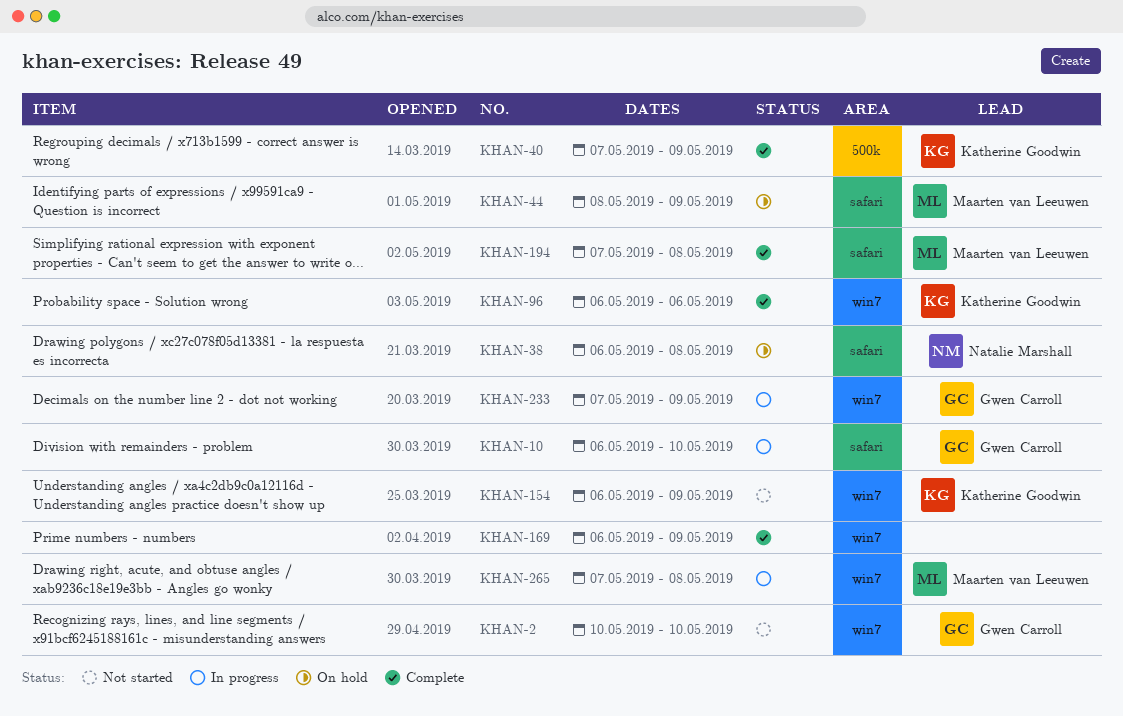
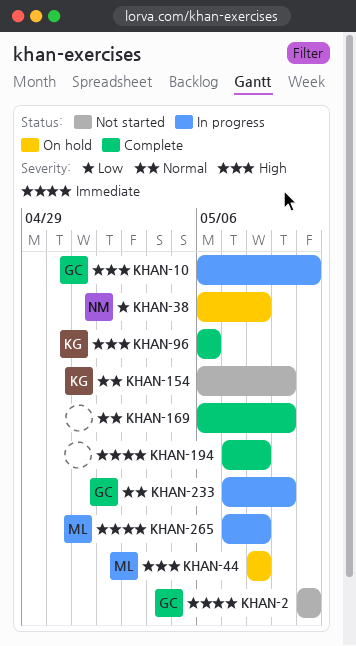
KHAN-40: present -> none
KHAN-44, due: May 9 -> May 8
KHAN-194, owner: Maarten van Leeuwen -> none

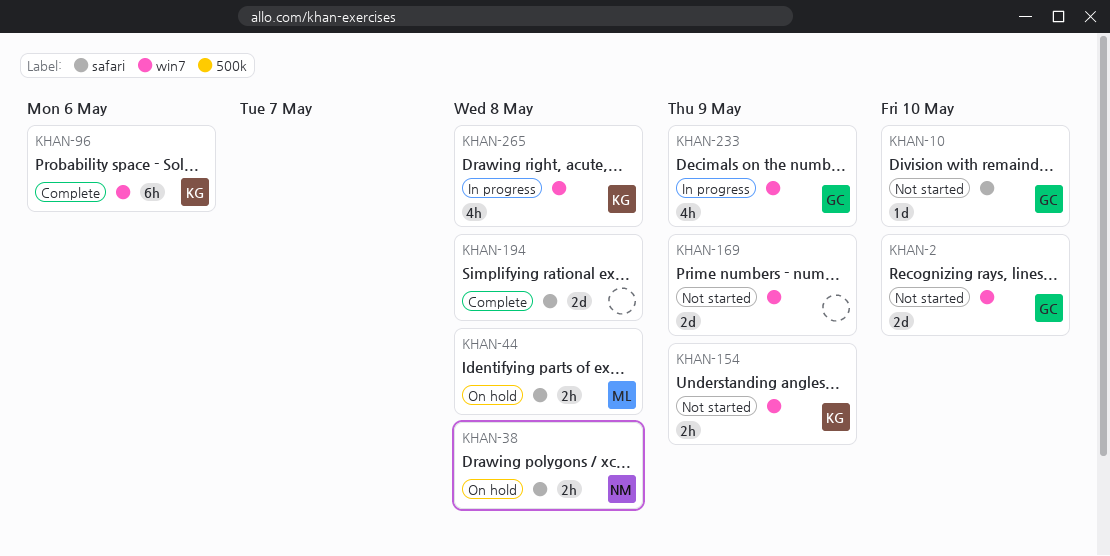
KHAN-10, status: In progress -> Not started
KHAN-169, status: Complete -> Not started
KHAN-265, owner: ML -> KG

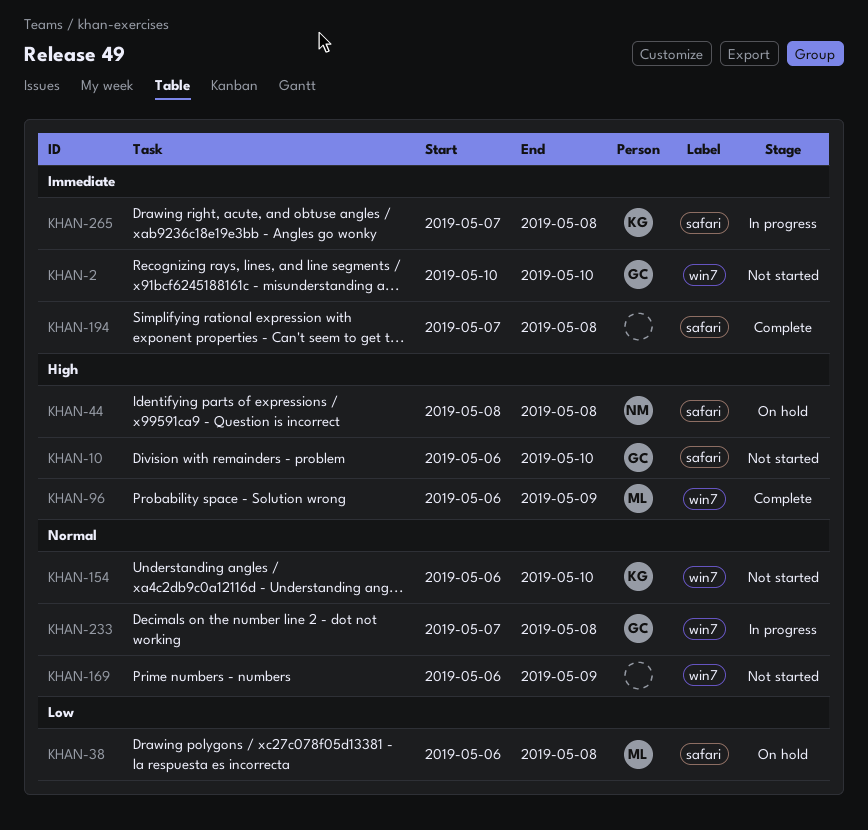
KHAN-38, owner: NM -> ML
KHAN-44, owner: ML -> NM
KHAN-96, owner: KG -> ML
KHAN-96, due: May 6 -> May 9
KHAN-154, due: May 9 -> May 10
KHAN-233, due: May 9 -> May 8
KHAN-265, label: win7 -> safari

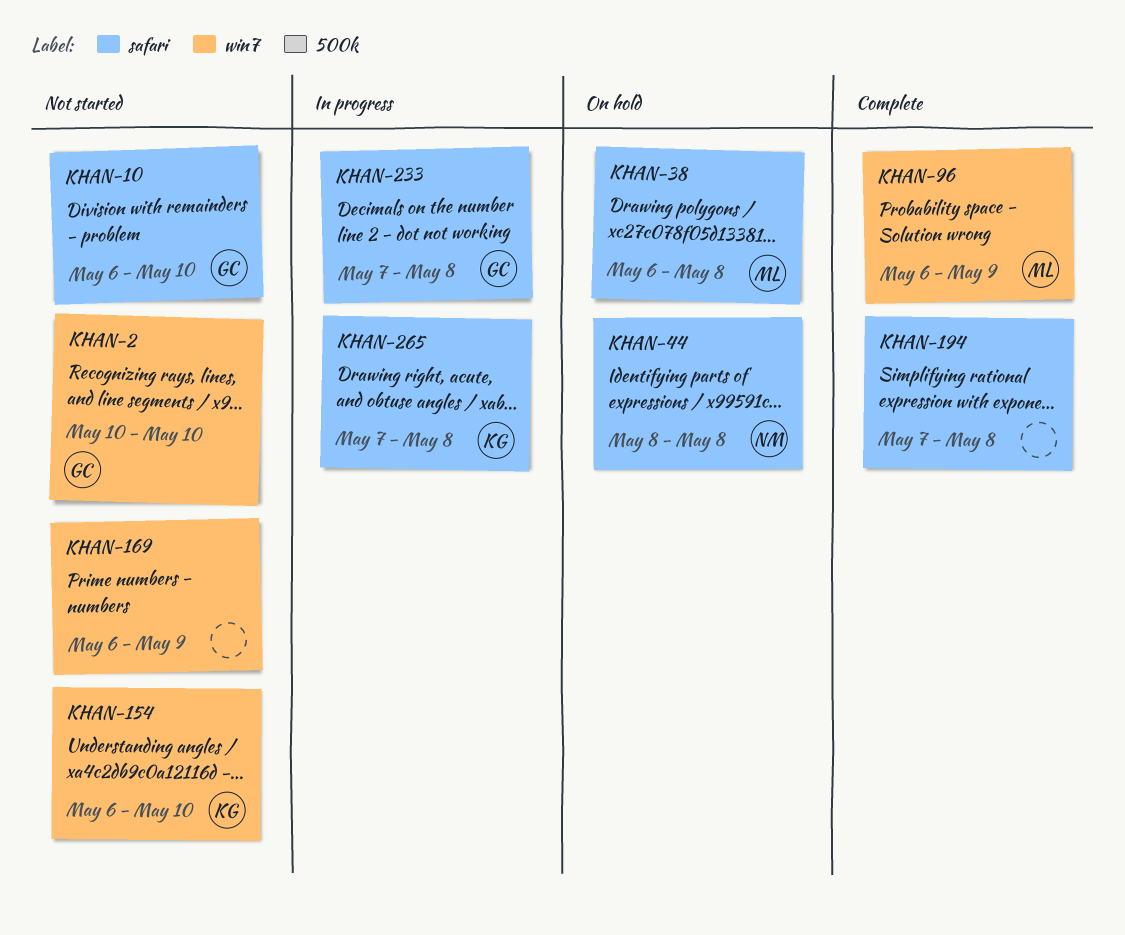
KHAN-233, label: win7 -> safari

